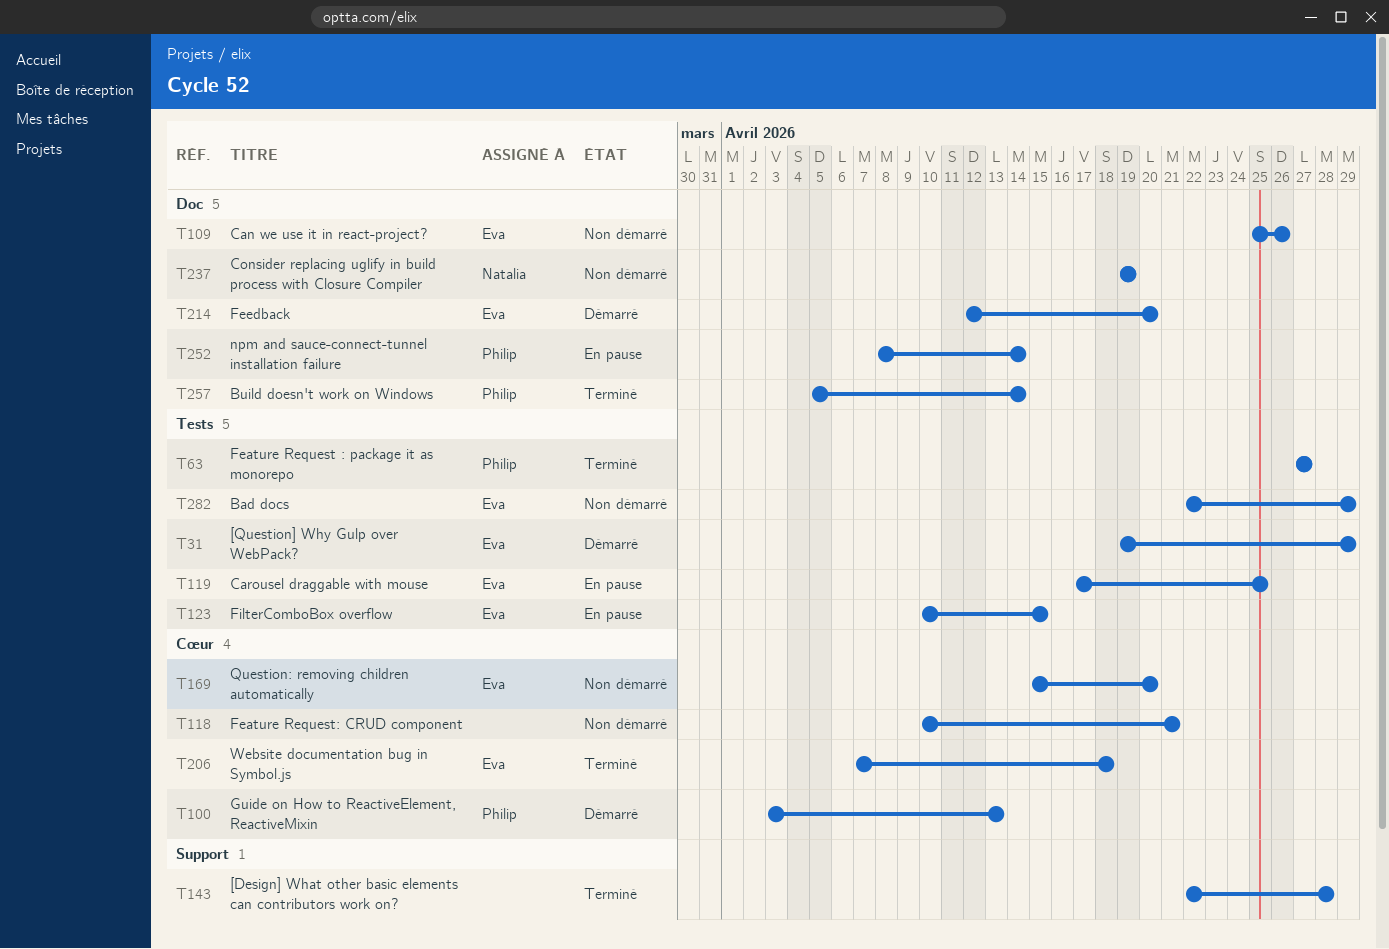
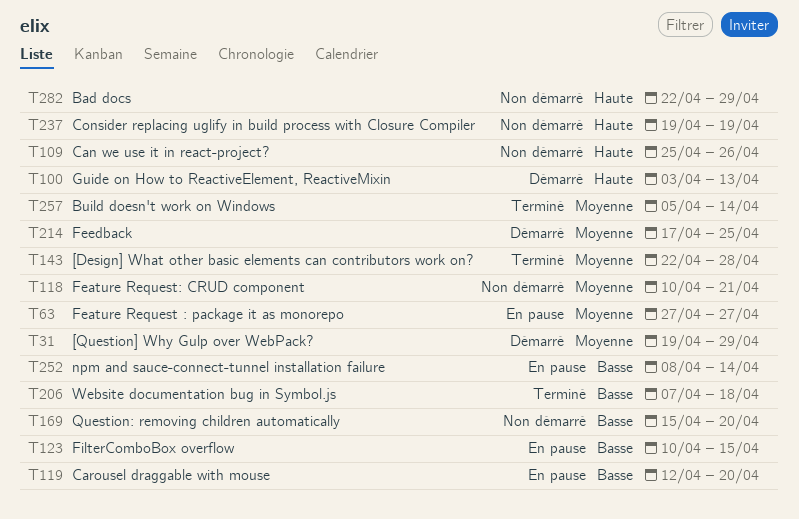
T63, status: Terminé -> En pause
T119, start: Apr 17 -> Apr 12
T119, due: Apr 25 -> Apr 20
T214, start: Apr 12 -> Apr 17
T214, due: Apr 20 -> Apr 25

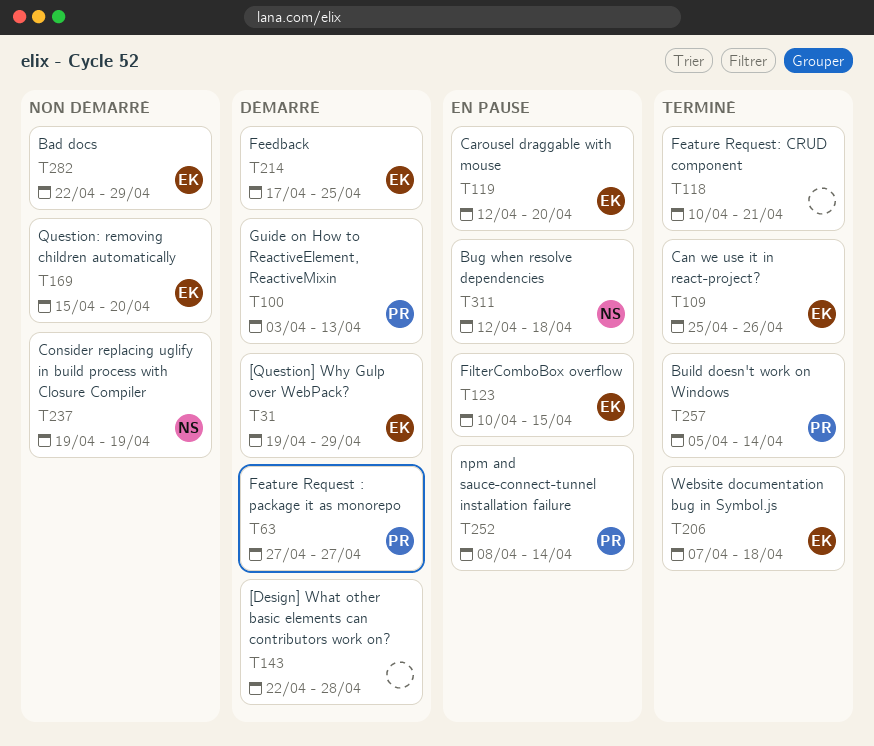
T63, status: En pause -> Démarré
T109, status: Non démarré -> Terminé
T118, status: Non démarré -> Terminé
T143, status: Terminé -> Démarré
T311: none -> present

